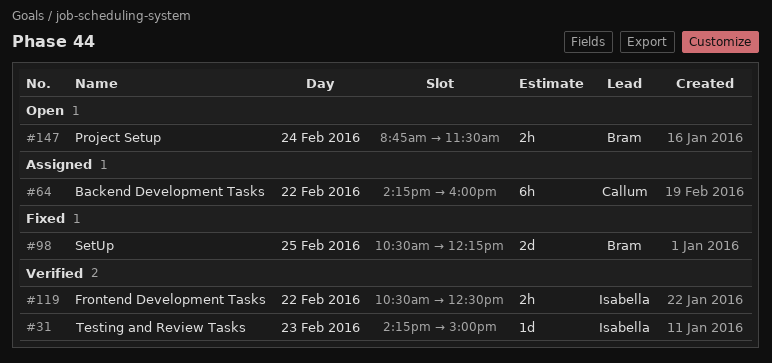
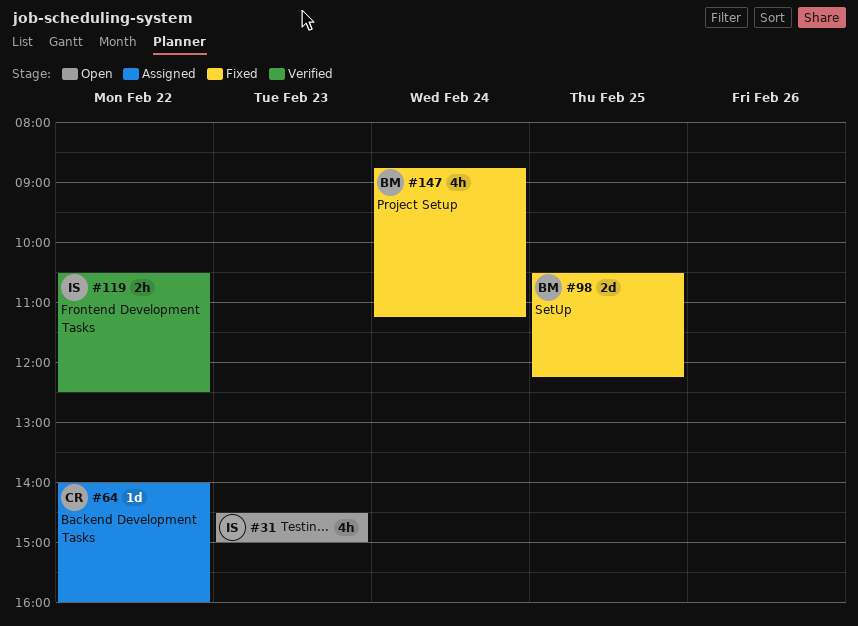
#31, status: Verified -> Open
#31, estimate: 1d -> 4h
#31, begins: 14:15 -> 14:30
#64, estimate: 6h -> 1d
#64, begins: 14:15 -> 14:00
#147, status: Open -> Fixed
#147, estimate: 2h -> 4h
#147, ends: 11:30 -> 11:15

